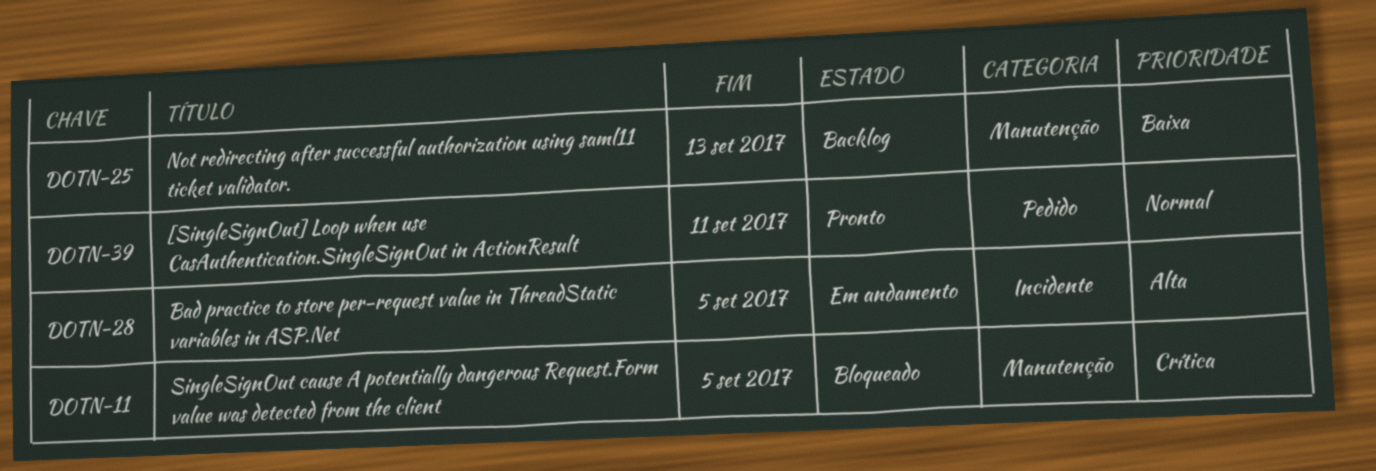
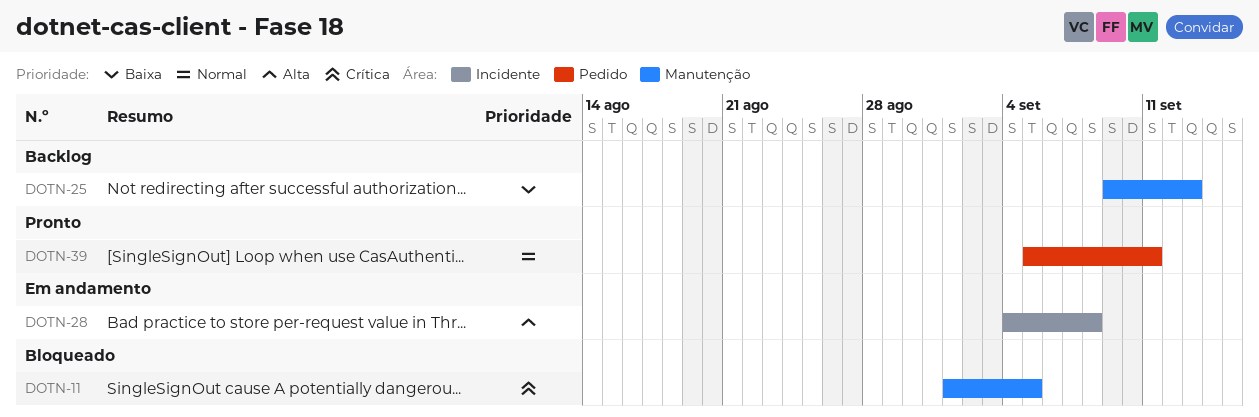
DOTN-28, due: Sep 5 -> Sep 8

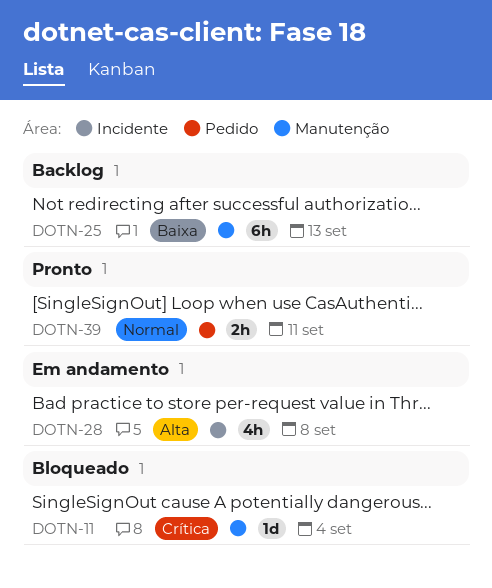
DOTN-11, due: Sep 5 -> Sep 4

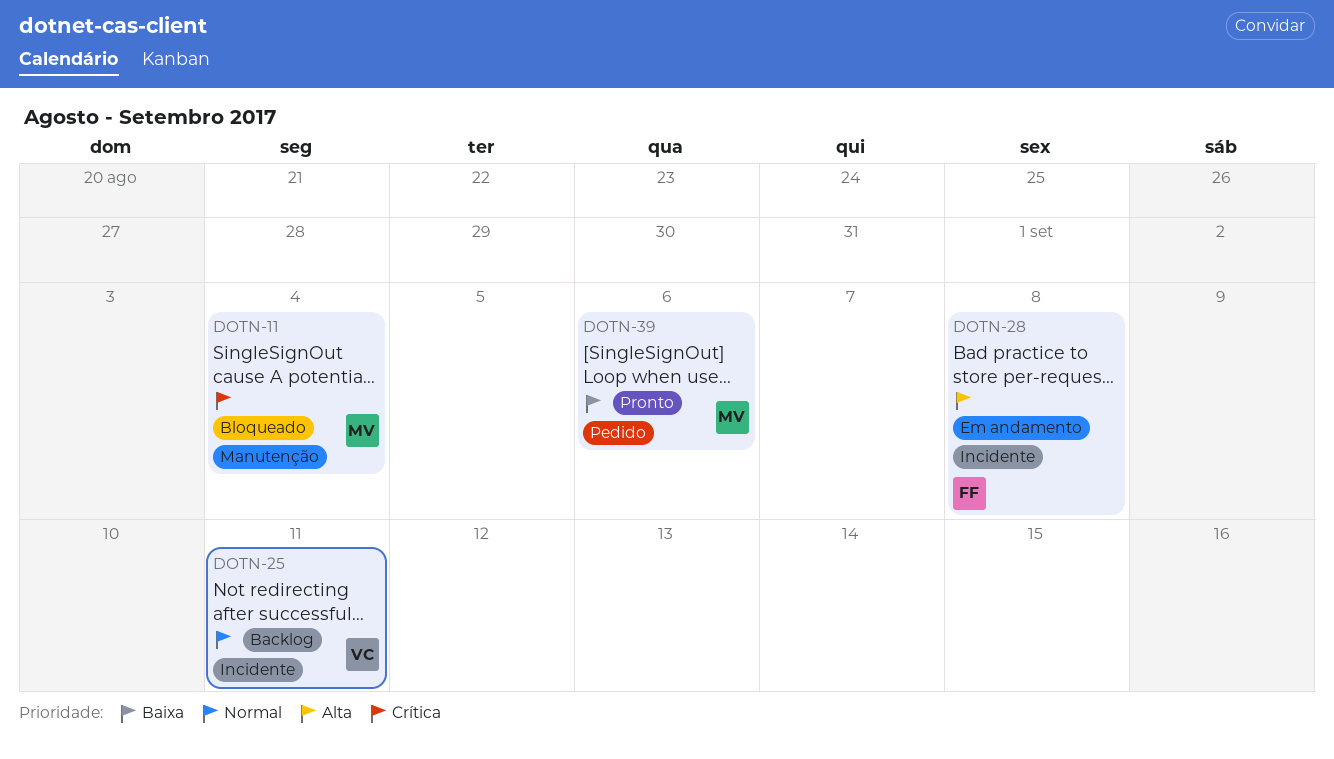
DOTN-25, priority: Baixa -> Normal
DOTN-25, label: Manutenção -> Incidente
DOTN-25, due: Sep 13 -> Sep 11
DOTN-39, priority: Normal -> Baixa
DOTN-39, due: Sep 11 -> Sep 6

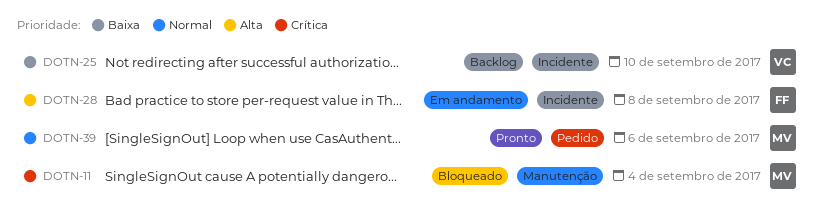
DOTN-25, priority: Normal -> Baixa
DOTN-25, due: Sep 11 -> Sep 10
DOTN-39, priority: Baixa -> Normal

